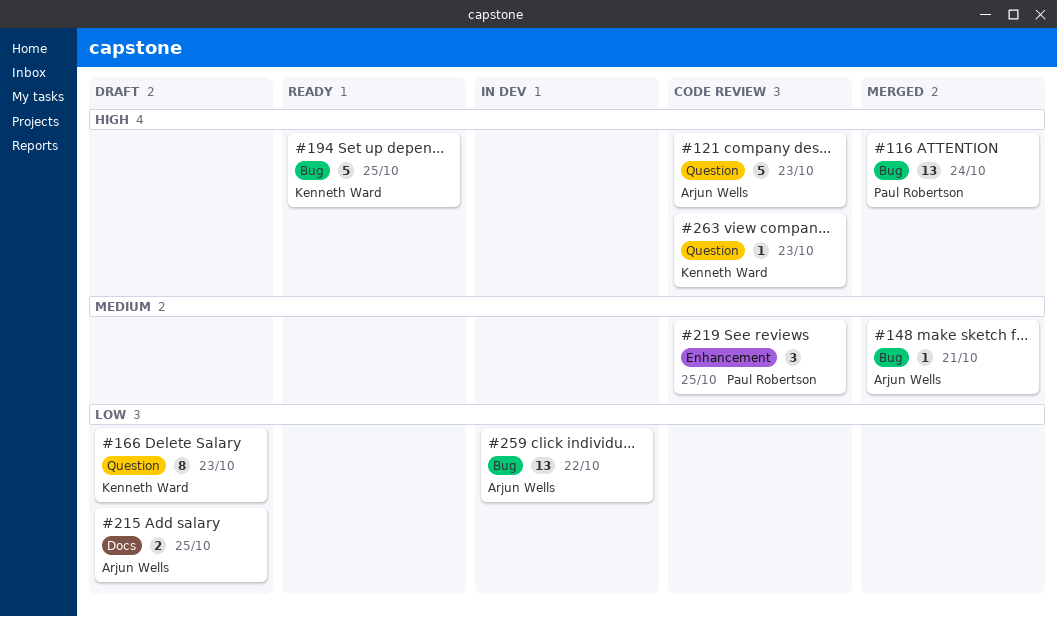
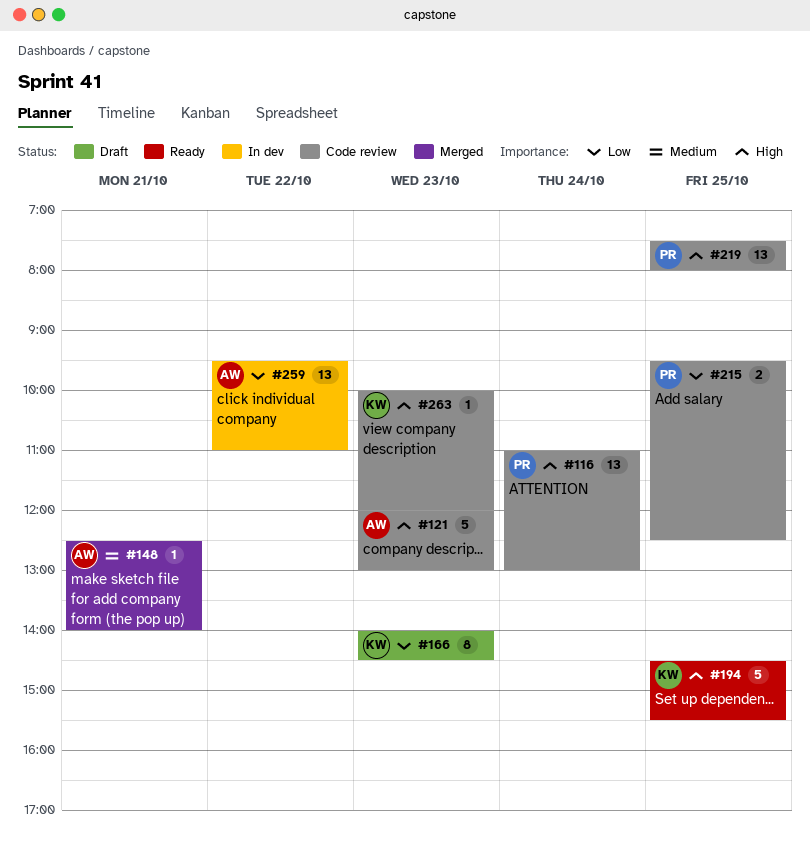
#116, status: Merged -> Code review
#215, status: Draft -> Code review
#215, owner: Arjun Wells -> Paul Robertson
#219, priority: Medium -> High
#219, estimate: 3 -> 13

